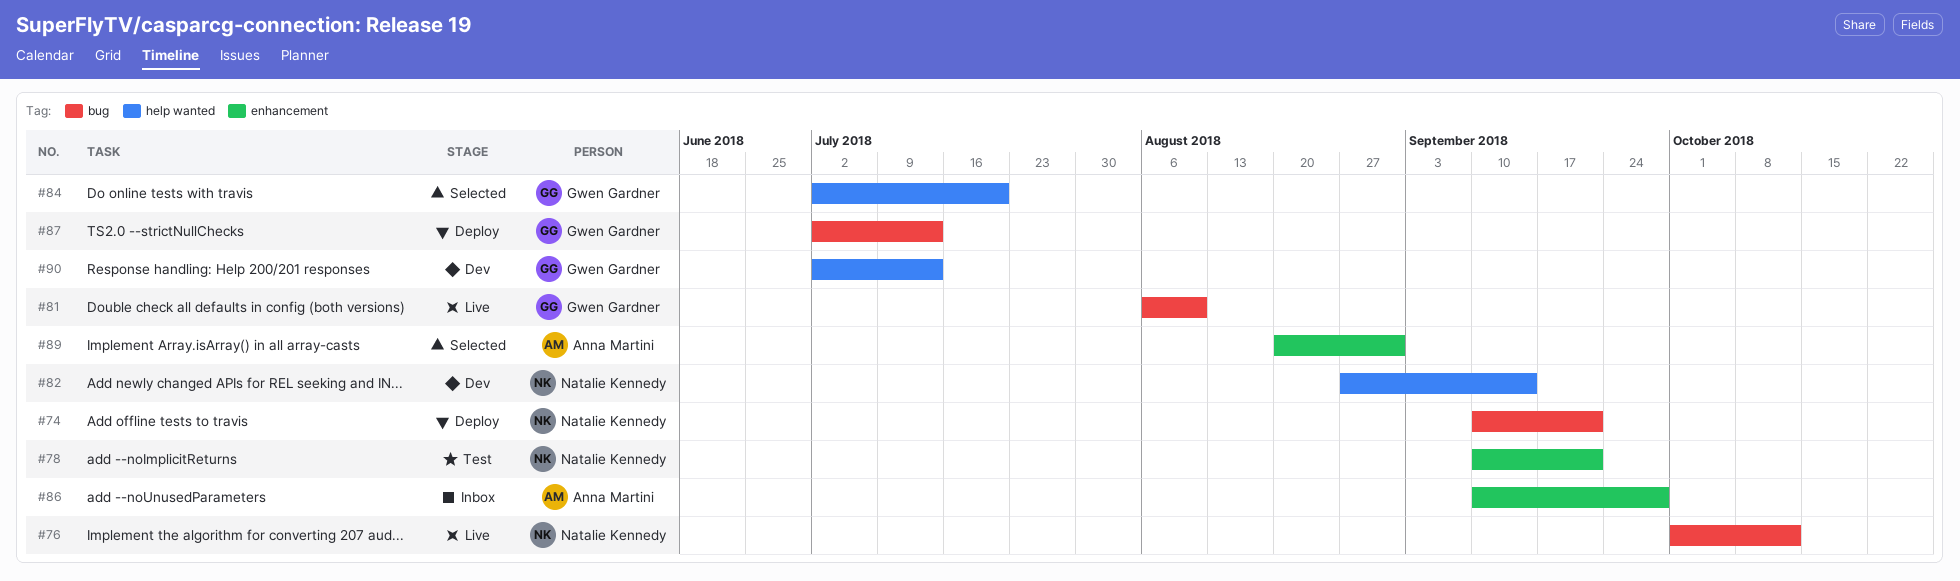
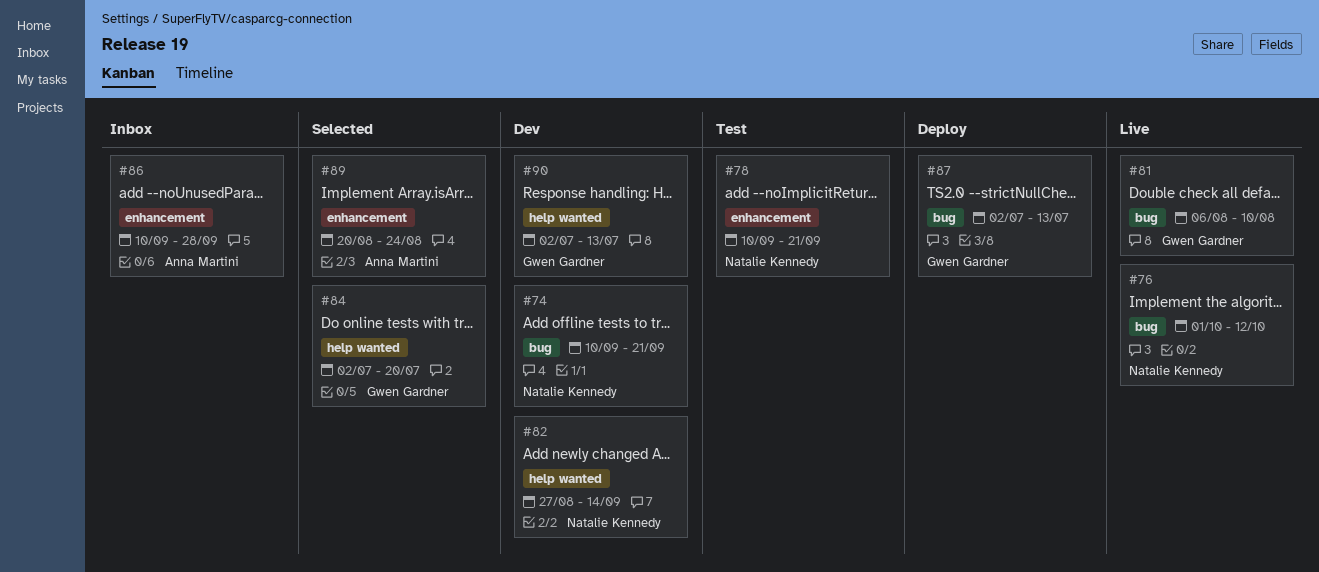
#74, status: Deploy -> Dev
#89, due: Aug 31 -> Aug 24

